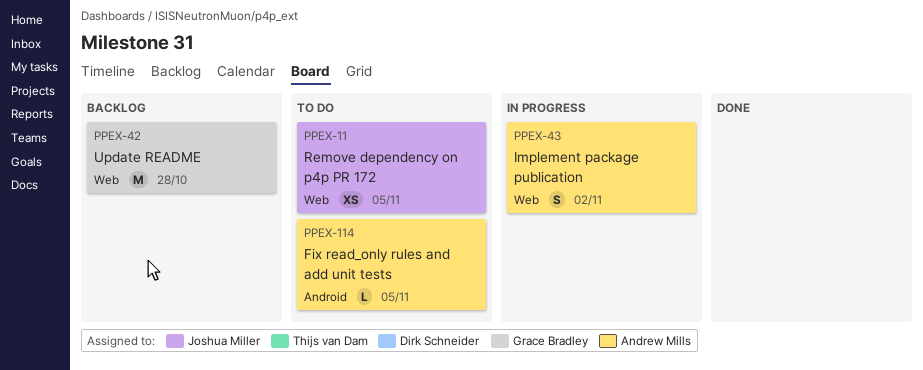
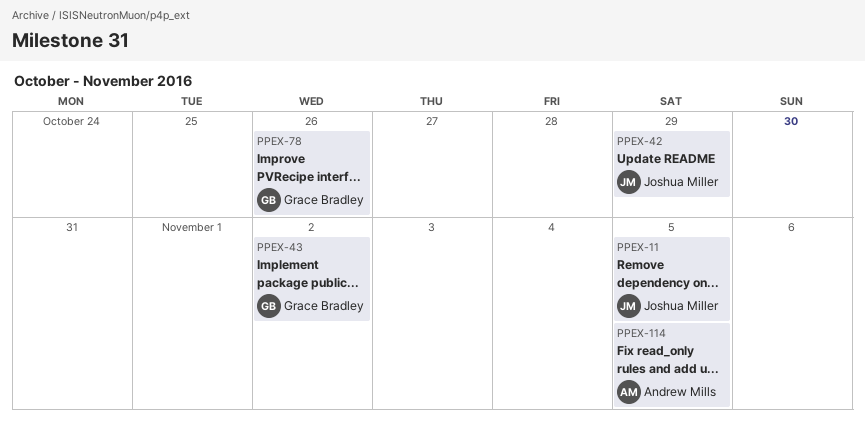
PPEX-42, owner: Grace Bradley -> Joshua Miller
PPEX-42, due: Oct 28 -> Oct 29
PPEX-43, owner: Andrew Mills -> Grace Bradley
PPEX-78: none -> present

